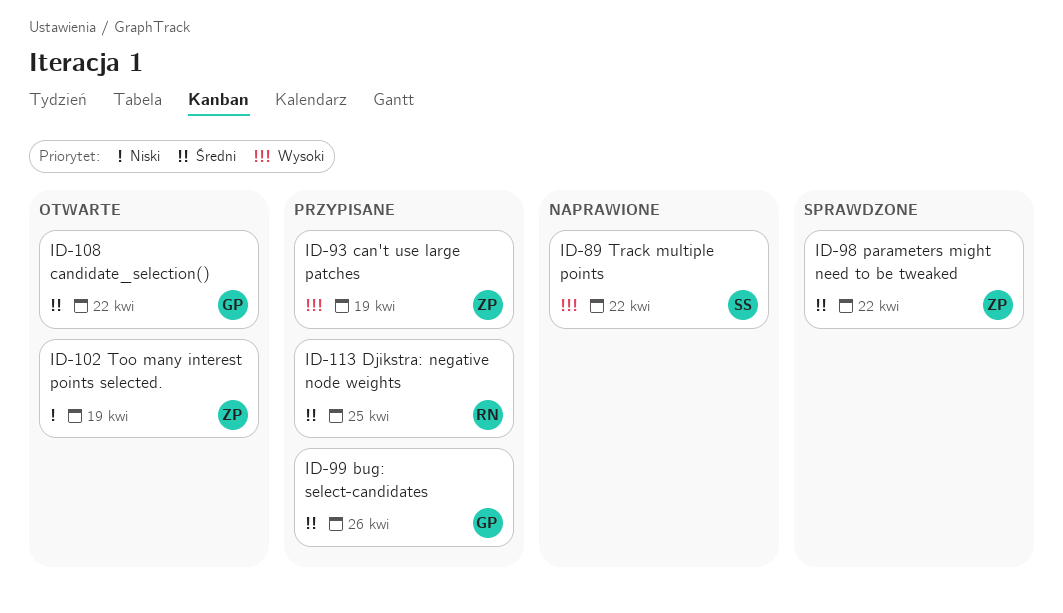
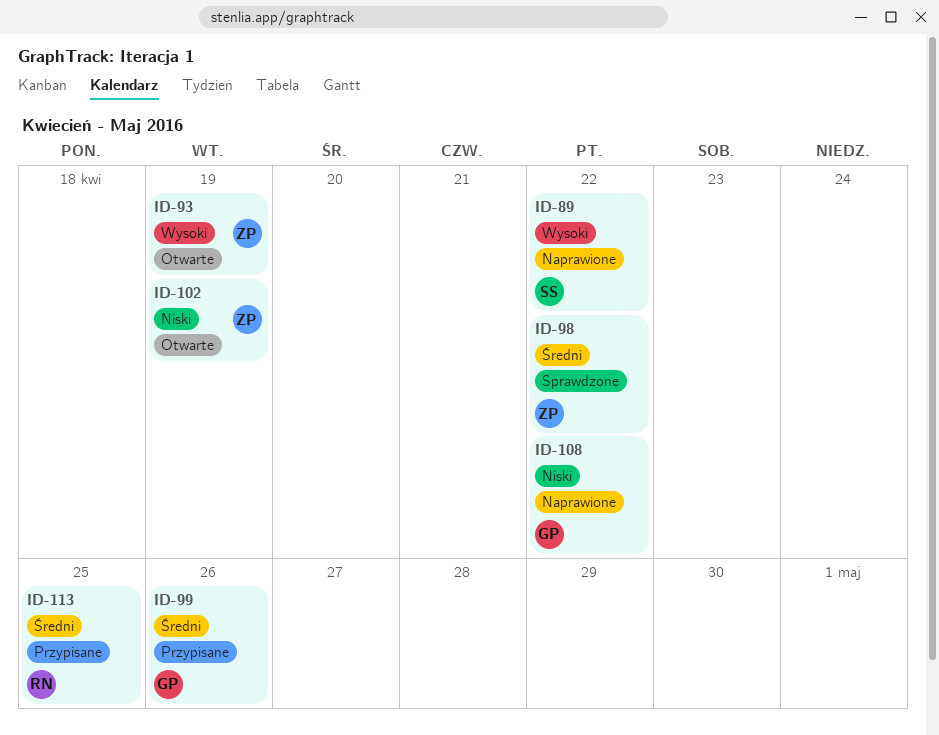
ID-93, status: Przypisane -> Otwarte
ID-108, status: Otwarte -> Naprawione
ID-108, priority: Średni -> Niski

